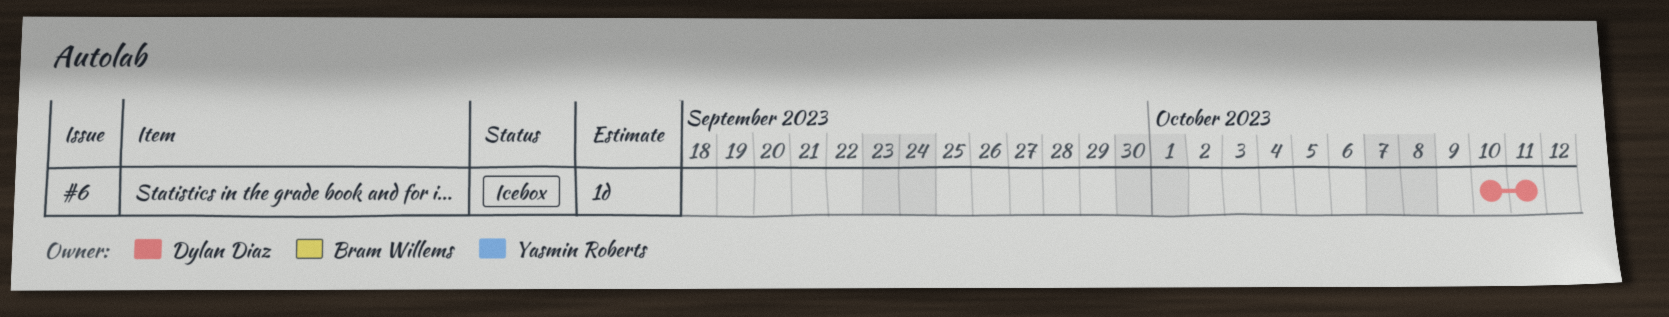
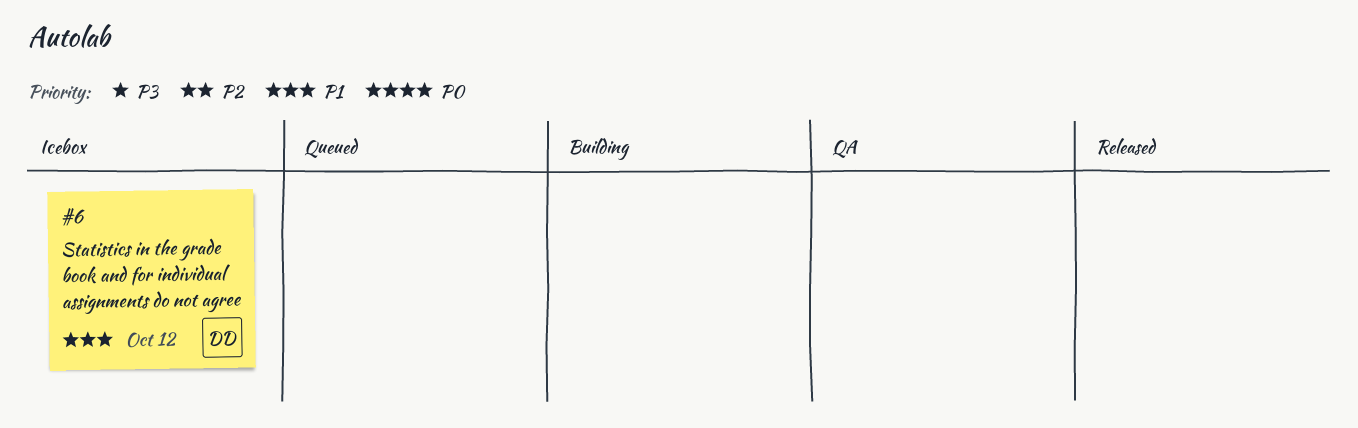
#6, due: Oct 11 -> Oct 12

